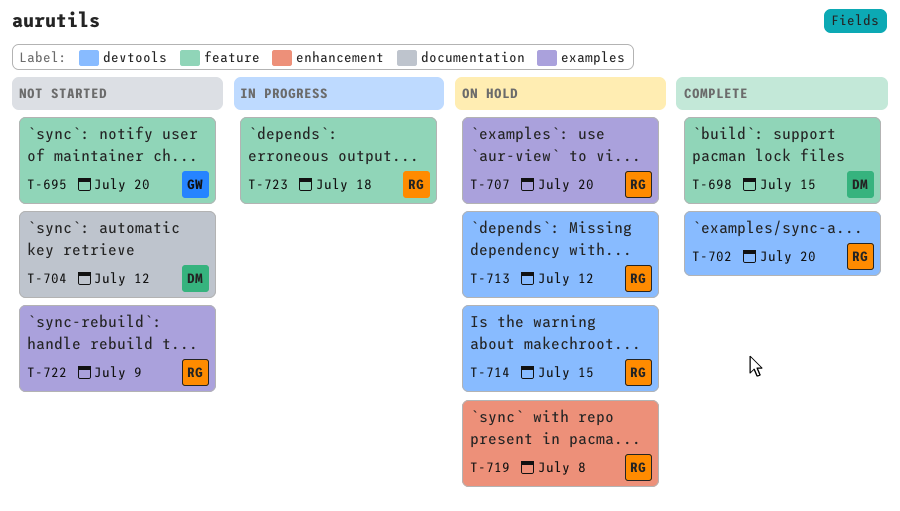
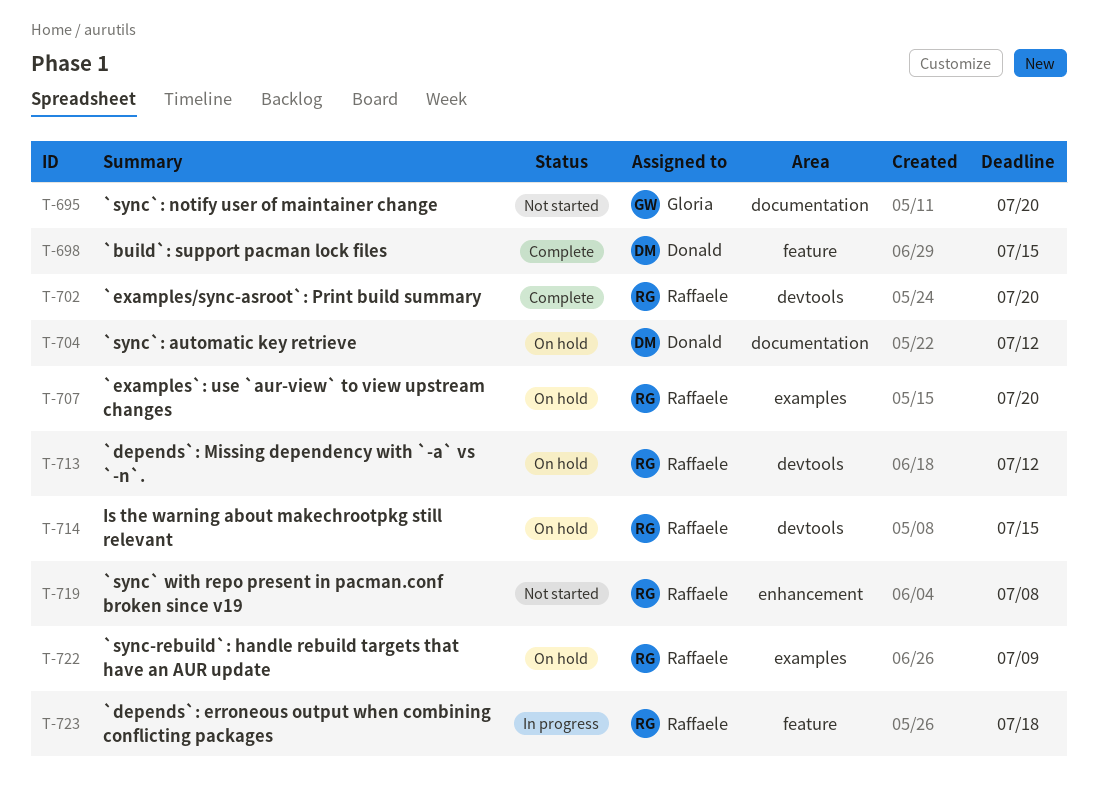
T-695, label: feature -> documentation
T-704, status: Not started -> On hold
T-719, status: On hold -> Not started
T-722, status: Not started -> On hold

